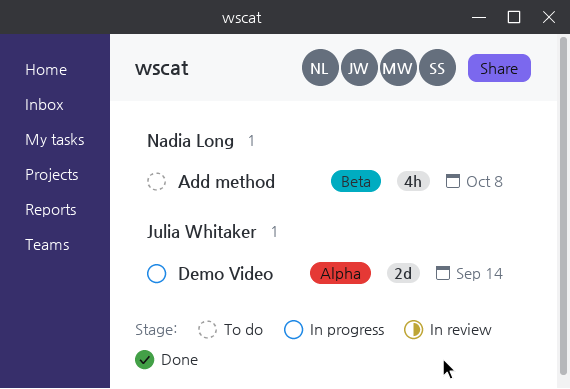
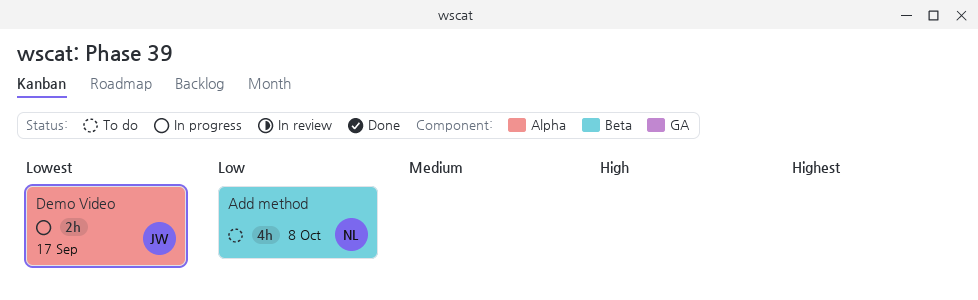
Demo Video, estimate: 2d -> 2h
Demo Video, due: Sep 14 -> Sep 17

